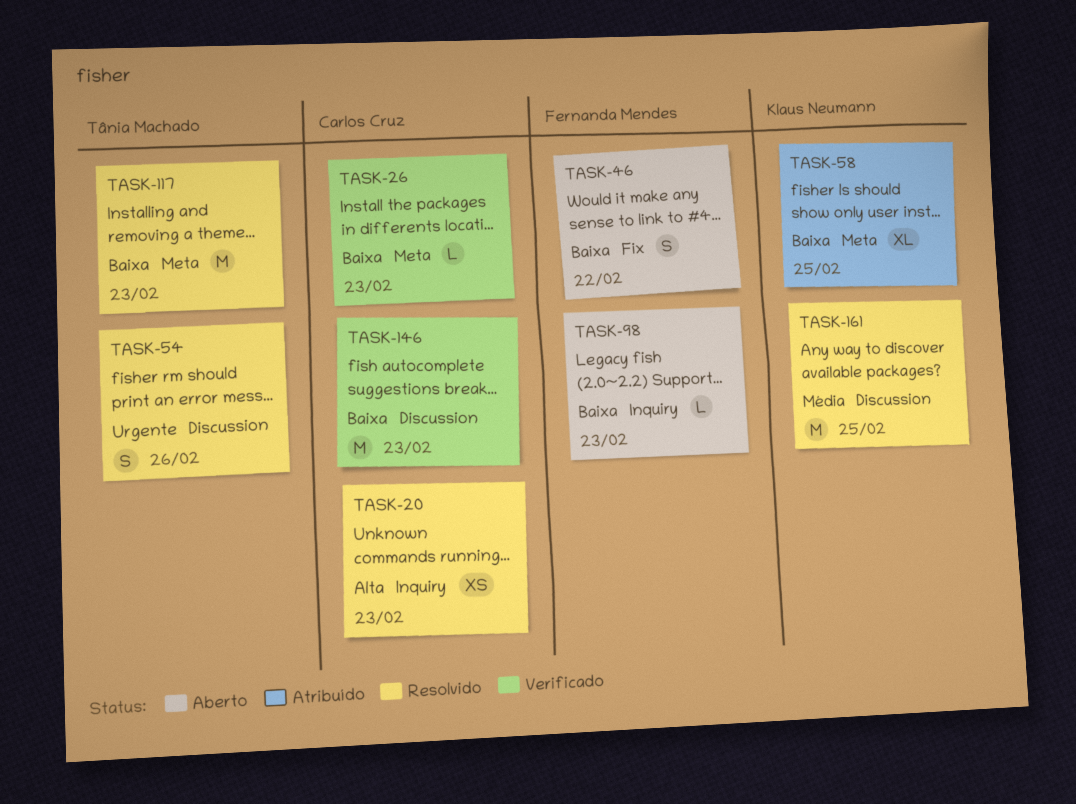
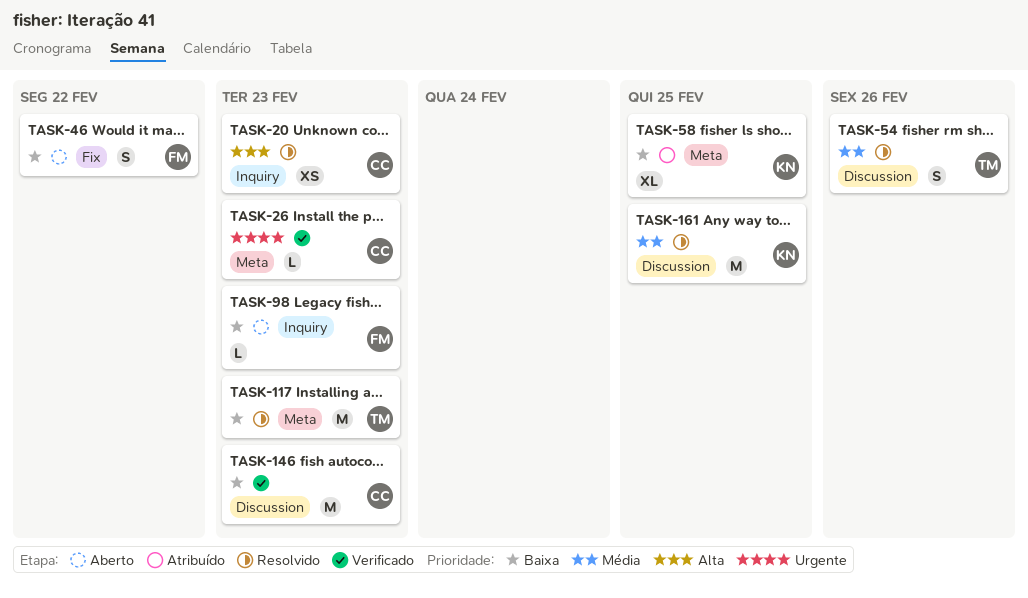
TASK-26, priority: Baixa -> Urgente
TASK-54, priority: Urgente -> Média

